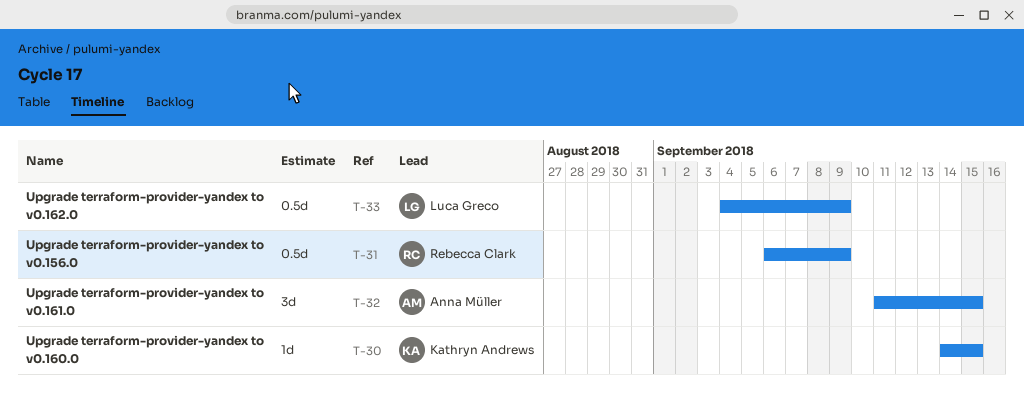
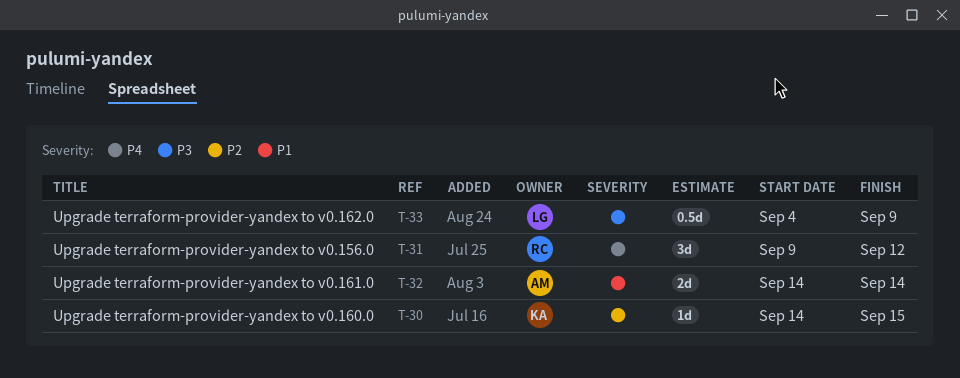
T-31, estimate: 0.5d -> 3d
T-31, start: Sep 6 -> Sep 9
T-31, due: Sep 9 -> Sep 12
T-32, estimate: 3d -> 2d
T-32, start: Sep 11 -> Sep 14
T-32, due: Sep 15 -> Sep 14

